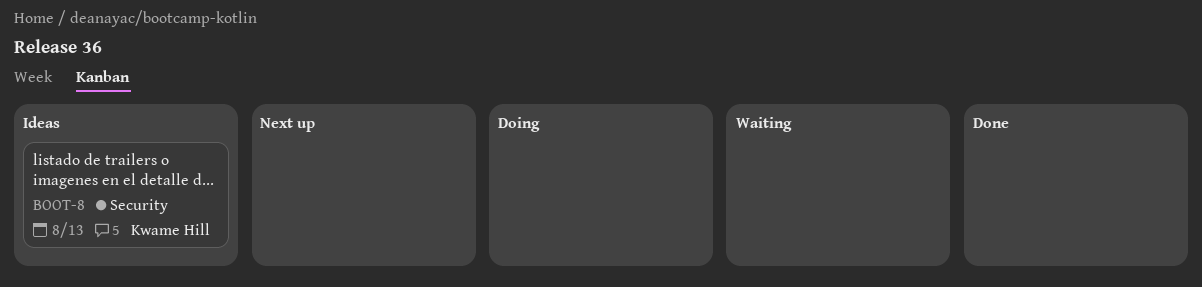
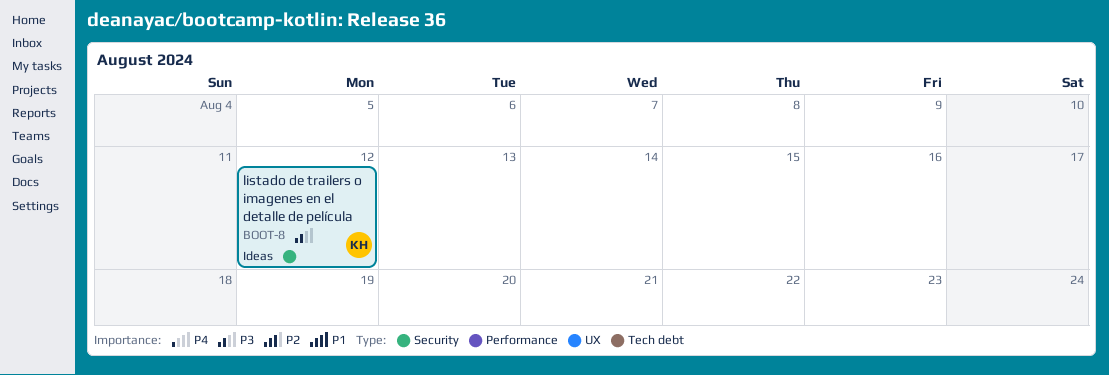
BOOT-8, due: Aug 13 -> Aug 12

